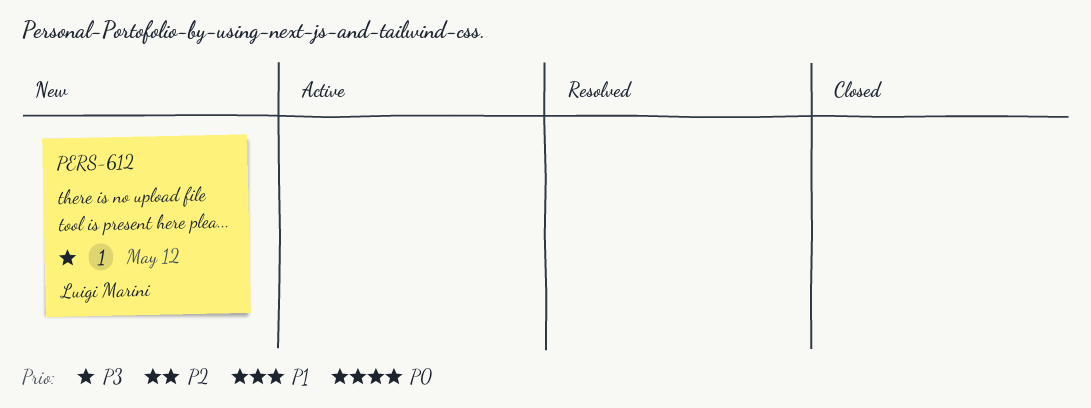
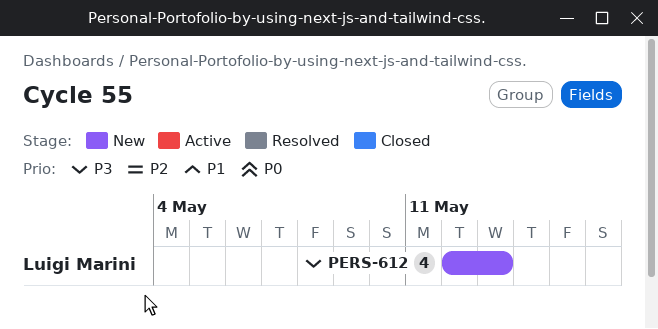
PERS-612, estimate: 1 -> 4
PERS-612, due: May 12 -> May 13

